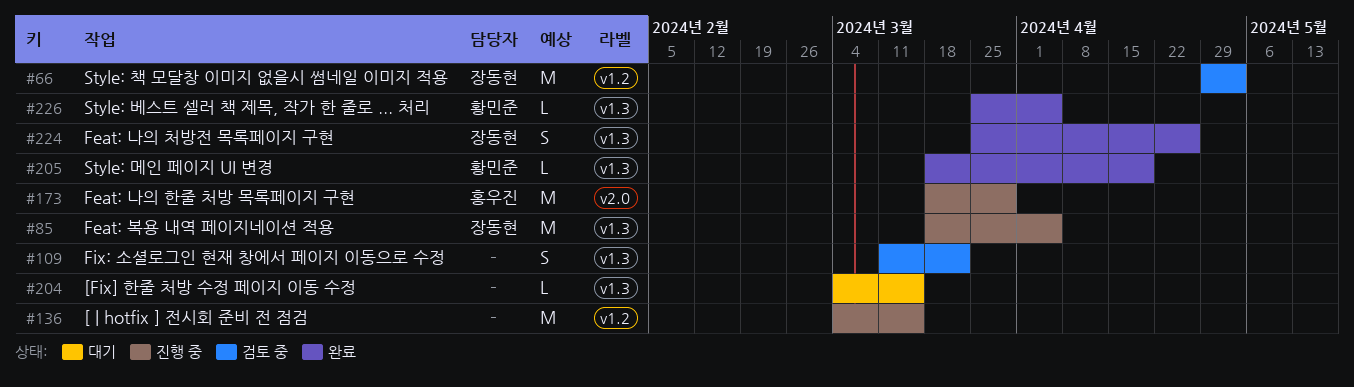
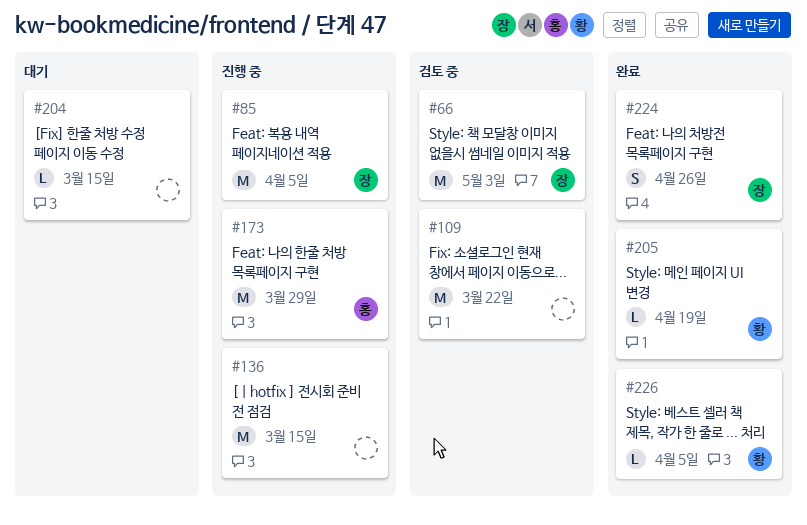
#109, estimate: S -> M

